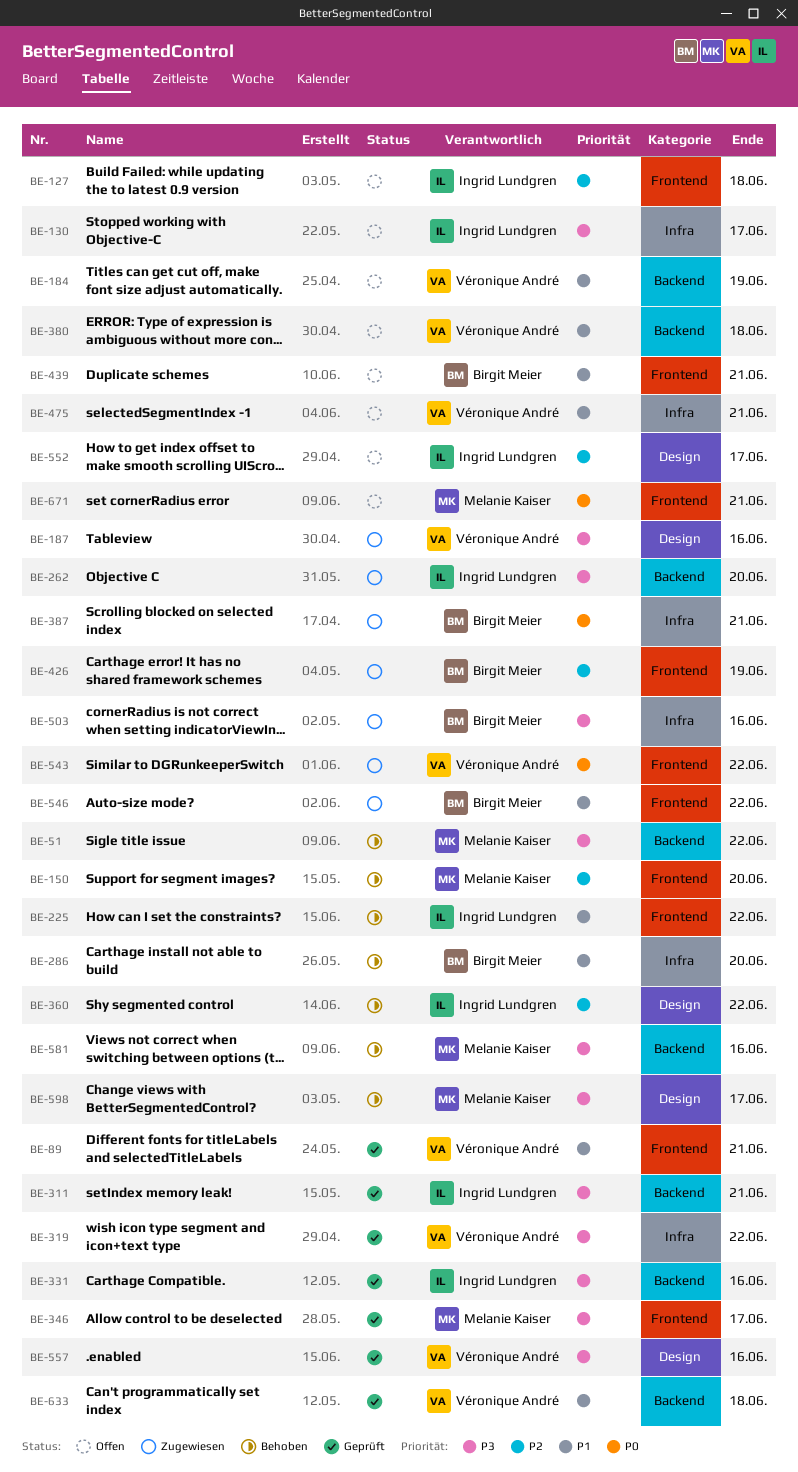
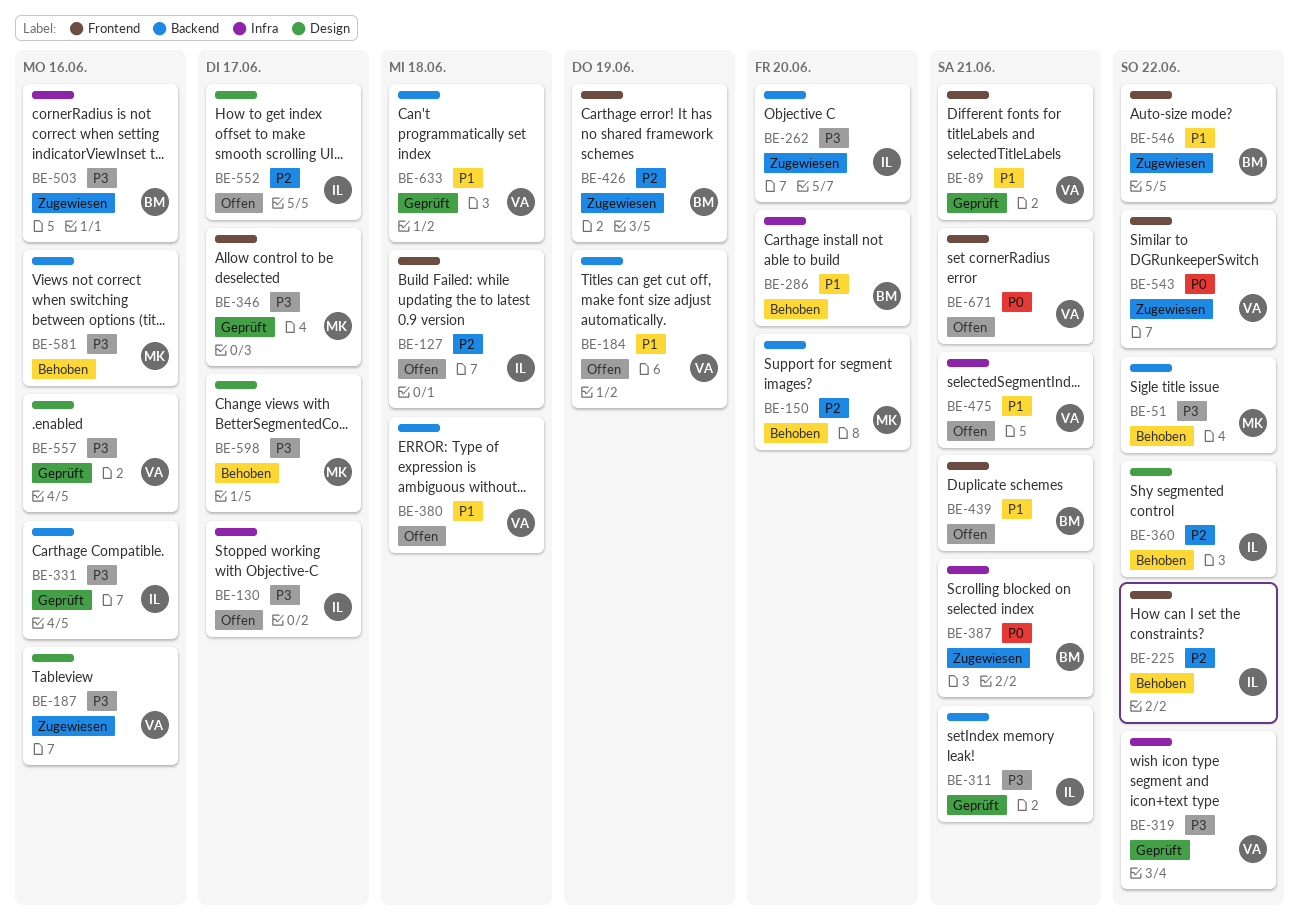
BE-150, label: Frontend -> Backend
BE-225, priority: P1 -> P2
BE-671, owner: Melanie Kaiser -> Véronique André

